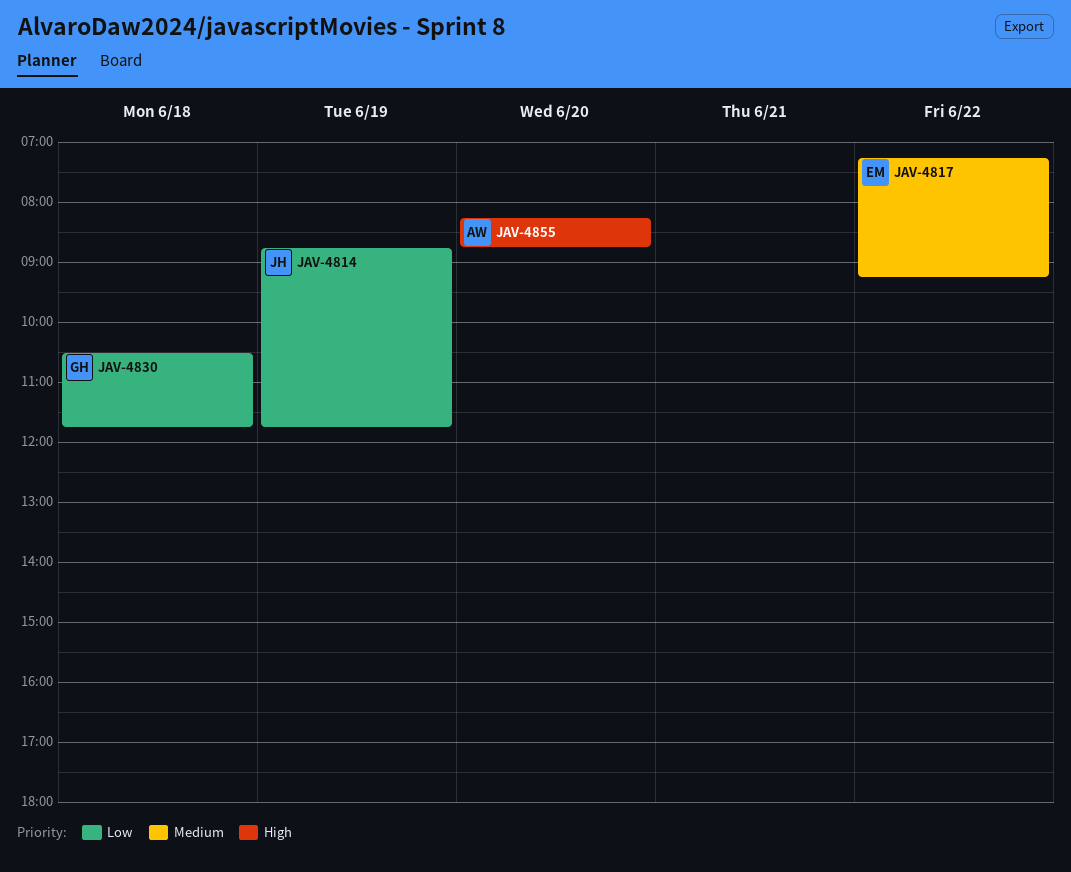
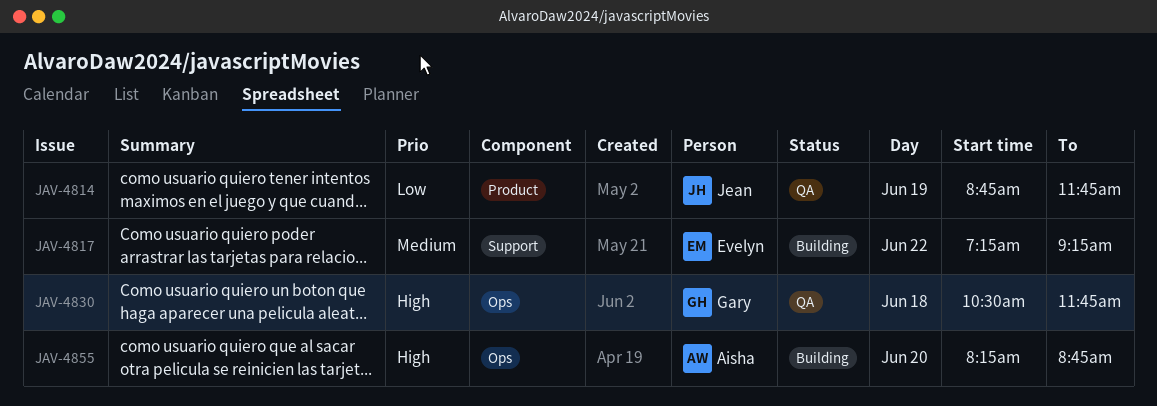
JAV-4830, priority: Low -> High

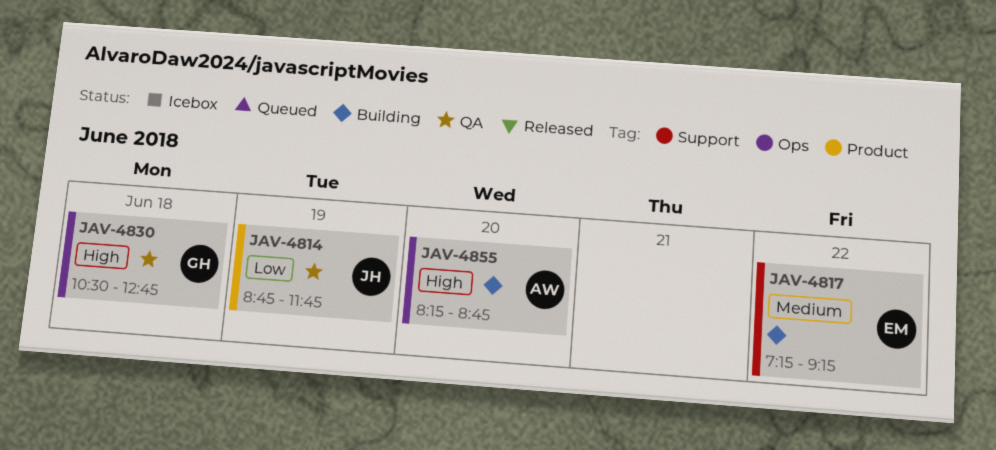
JAV-4830, ends: 11:45 -> 12:45

